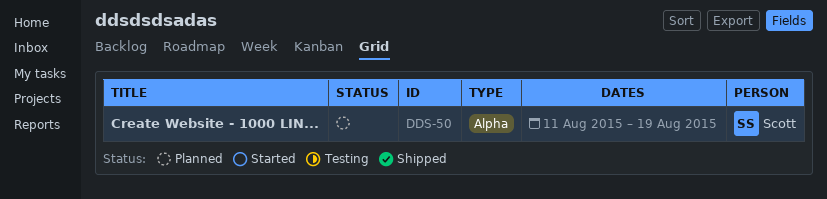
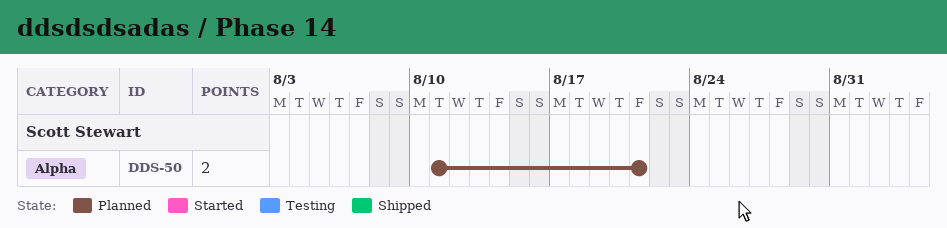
DDS-50, due: Aug 19 -> Aug 21

